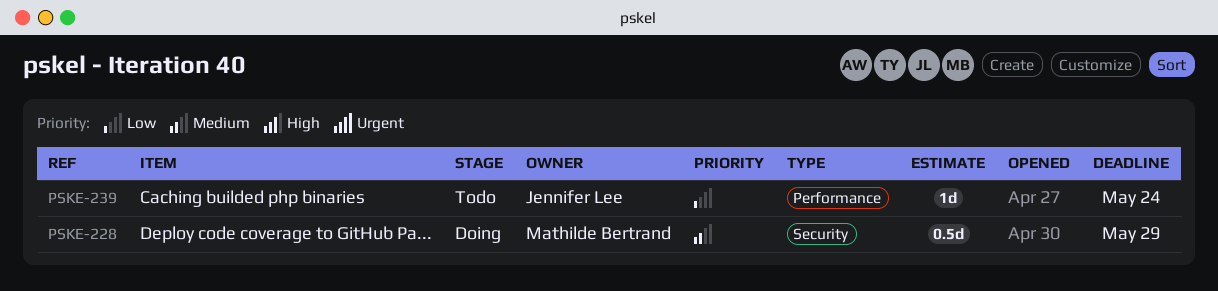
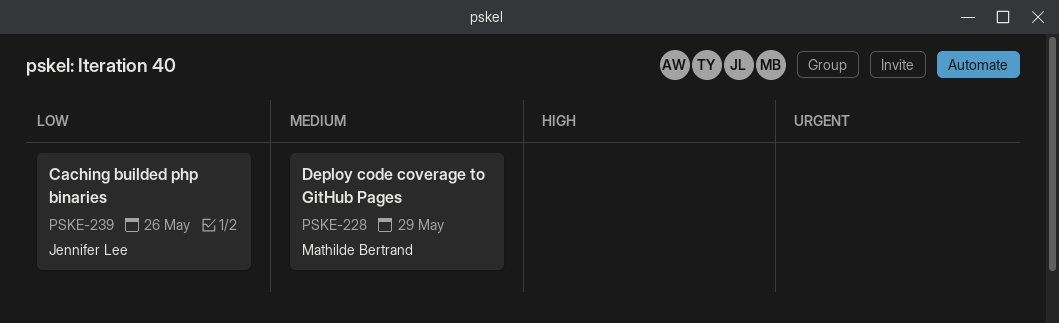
PSKE-239, due: May 24 -> May 26

